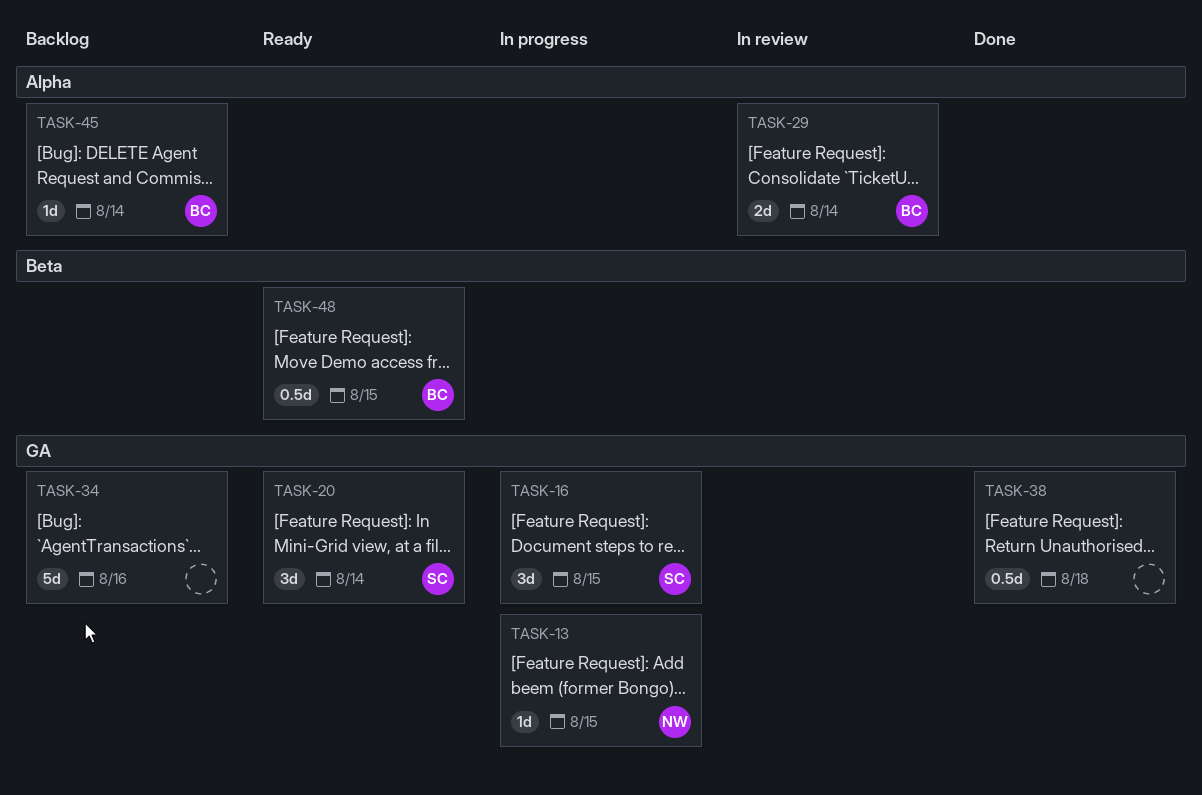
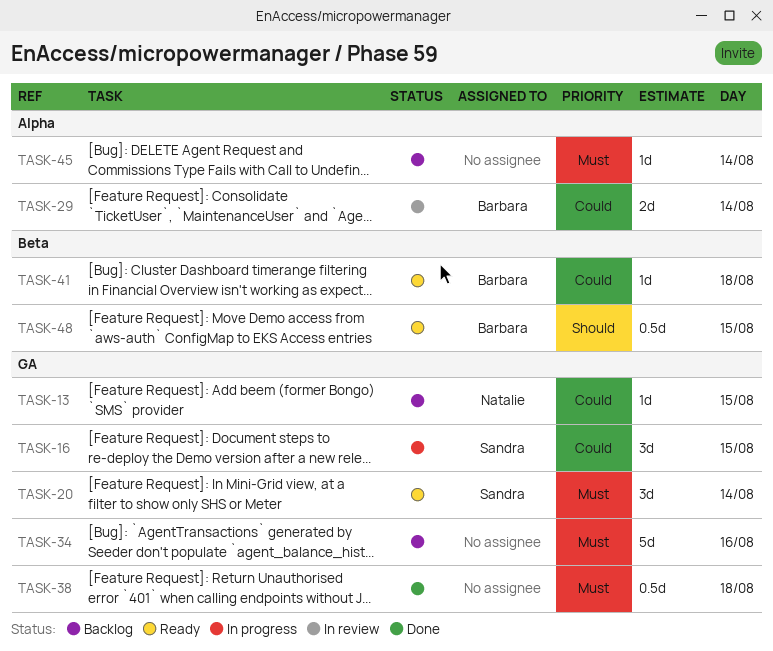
TASK-13, status: In progress -> Backlog
TASK-41: none -> present
TASK-45, owner: Barbara -> none

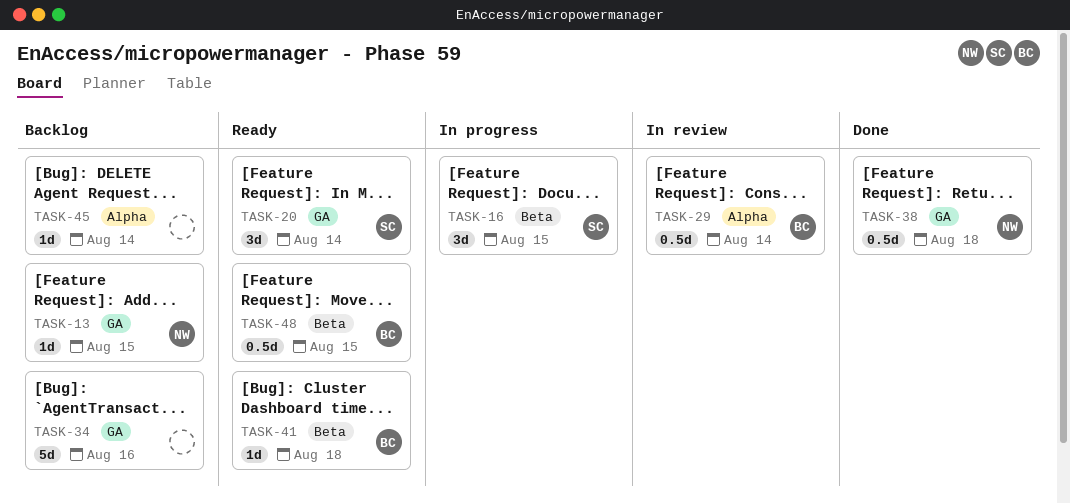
TASK-16, label: GA -> Beta
TASK-29, estimate: 2d -> 0.5d
TASK-38, owner: none -> Natalie

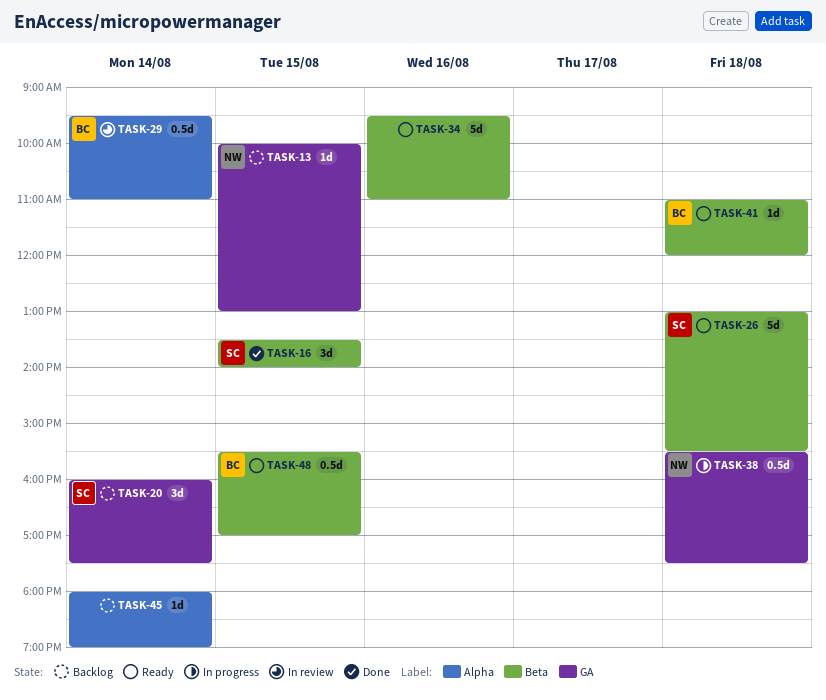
TASK-16, status: In progress -> Done
TASK-20, status: Ready -> Backlog
TASK-26: none -> present
TASK-34, status: Backlog -> Ready
TASK-34, label: GA -> Beta
TASK-38, status: Done -> In progress

